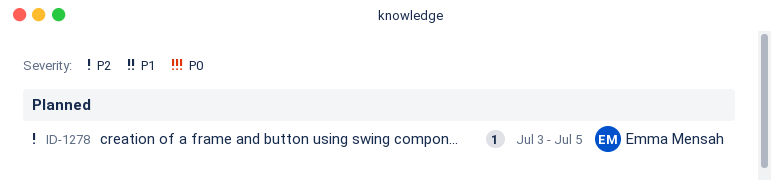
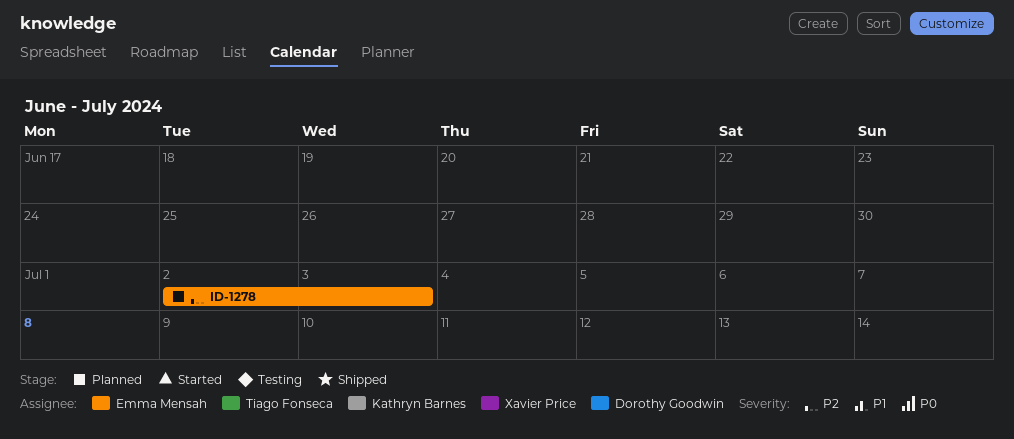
ID-1278, start: Jul 3 -> Jul 2
ID-1278, due: Jul 5 -> Jul 3

